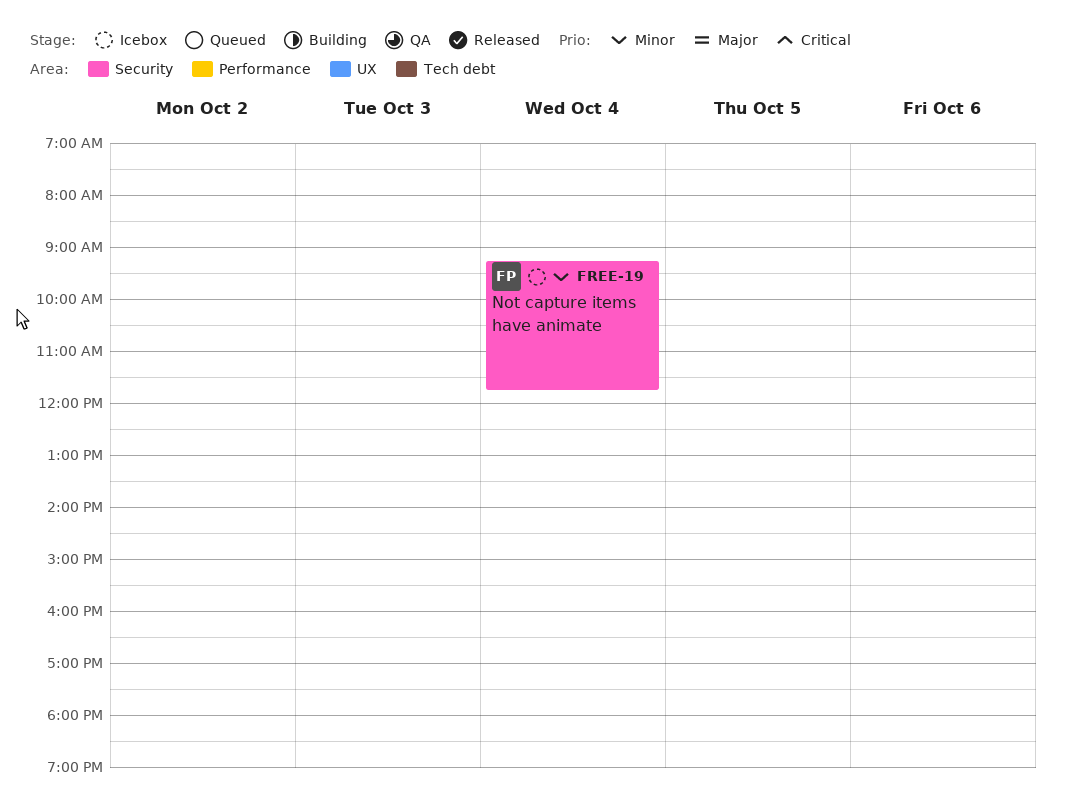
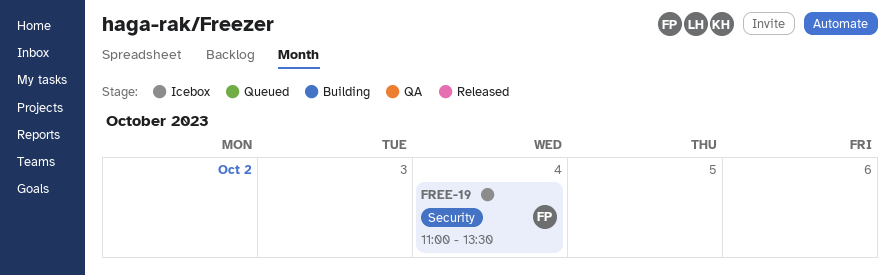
FREE-19, begins: 09:15 -> 11:00
FREE-19, ends: 11:45 -> 13:30

